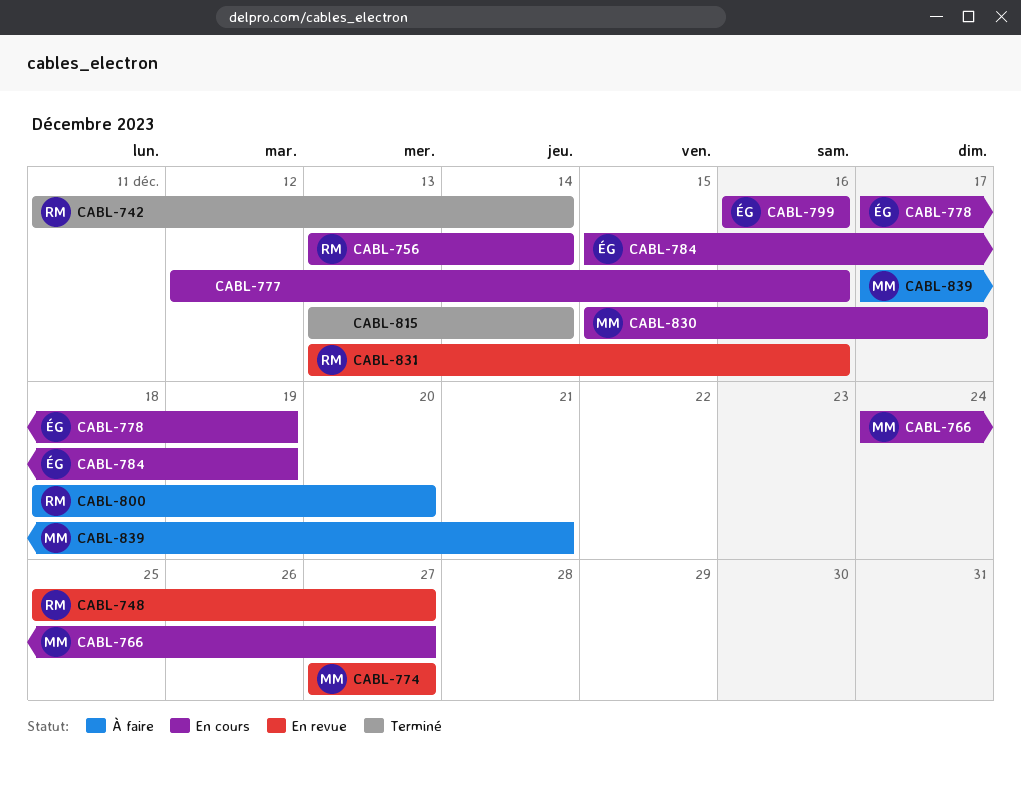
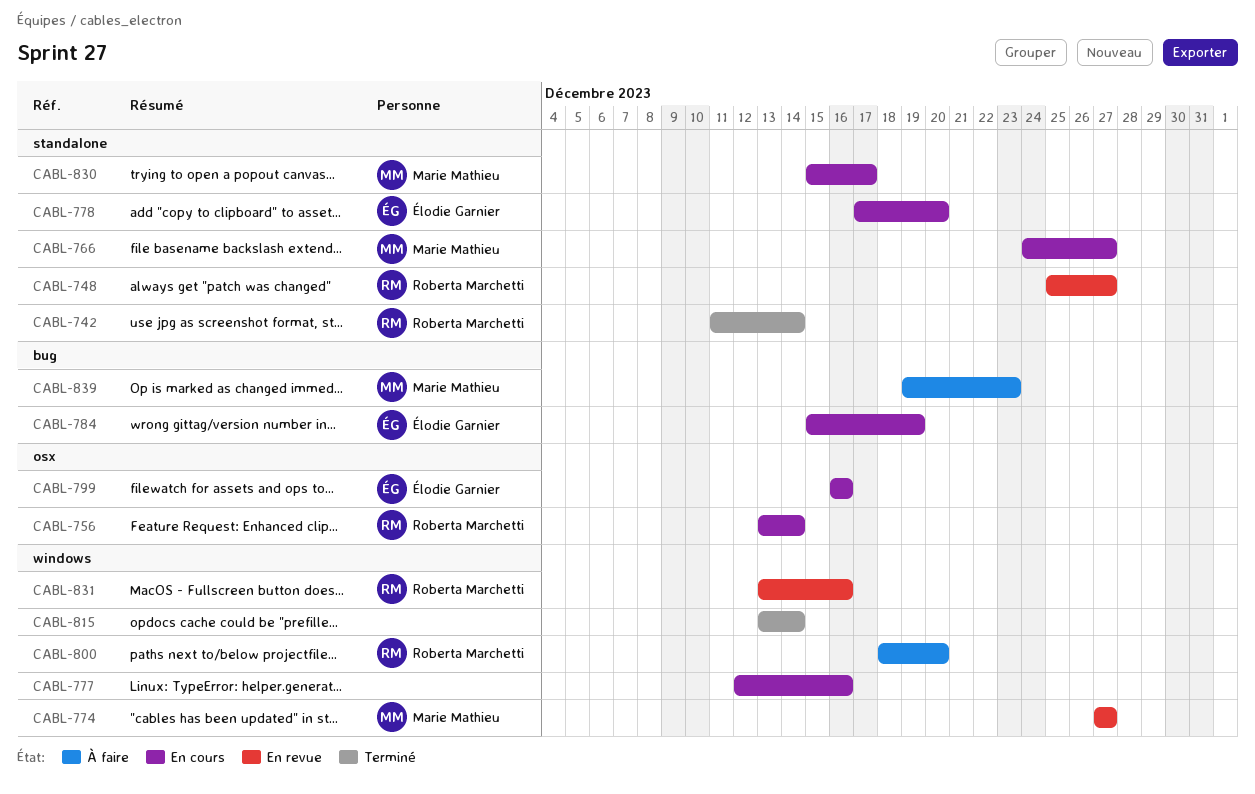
CABL-778, due: Dec 19 -> Dec 20
CABL-839, start: Dec 17 -> Dec 19
CABL-839, due: Dec 21 -> Dec 23

